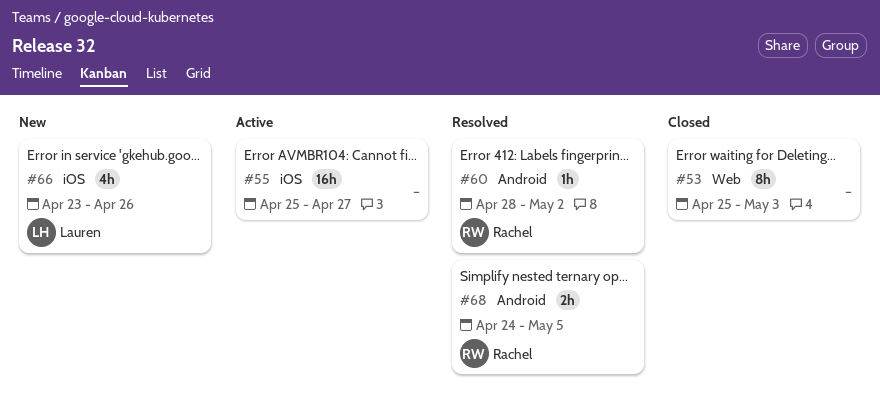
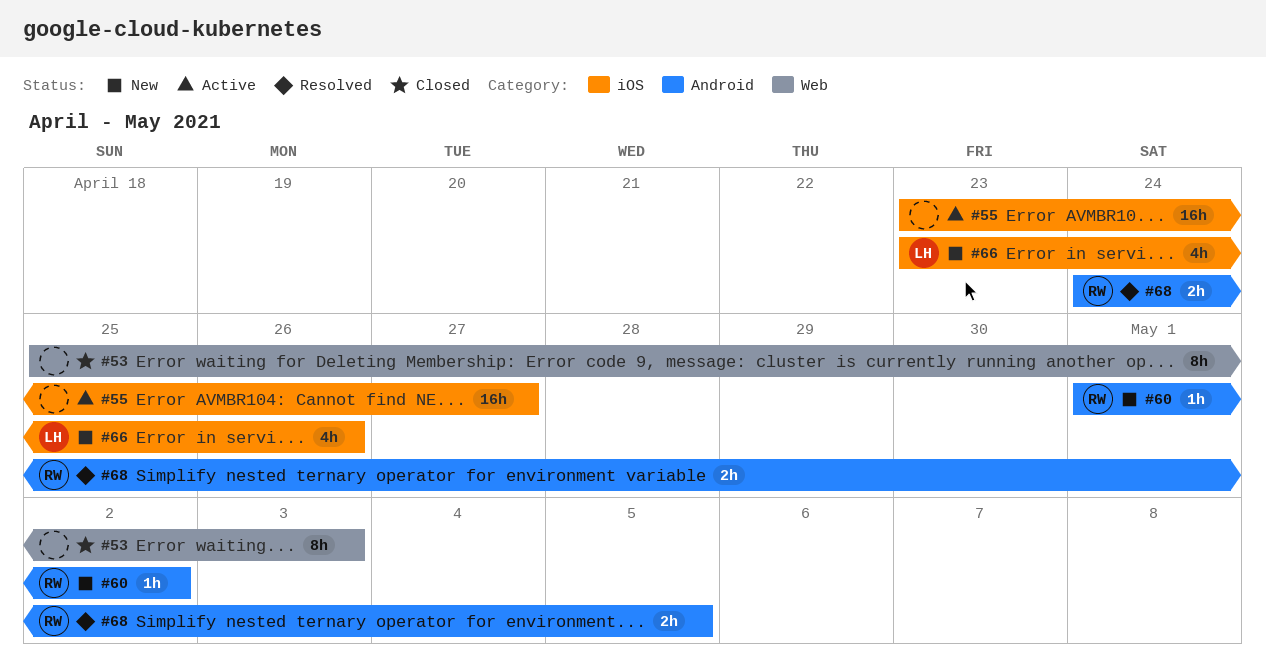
#55, start: Apr 25 -> Apr 23
#60, status: Resolved -> New
#60, start: Apr 28 -> May 1

